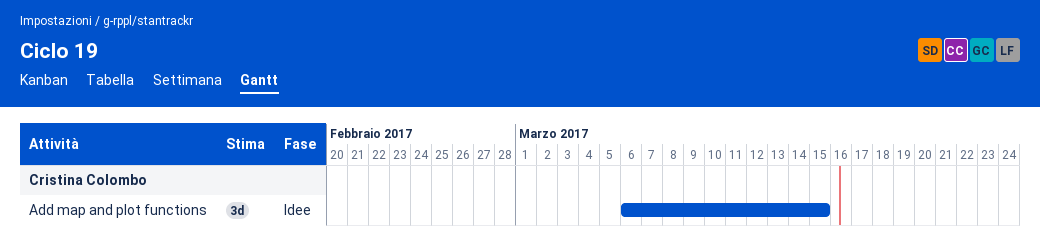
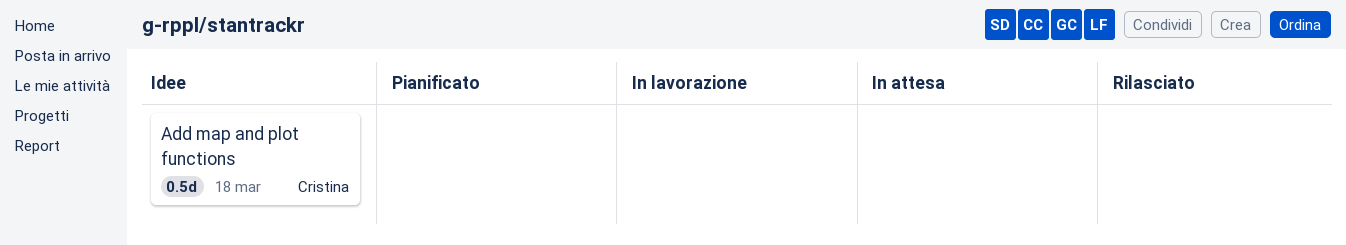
Add map and plot functions, estimate: 3d -> 0.5d
Add map and plot functions, due: Mar 15 -> Mar 18

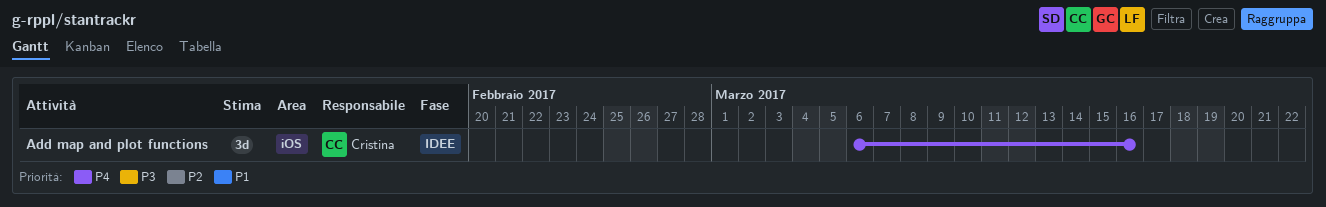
Add map and plot functions, estimate: 0.5d -> 3d
Add map and plot functions, due: Mar 18 -> Mar 16

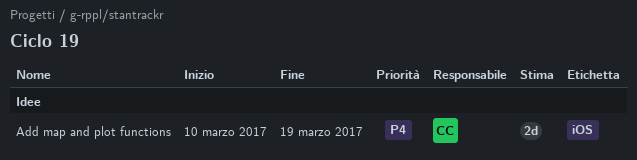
Add map and plot functions, estimate: 3d -> 2d
Add map and plot functions, start: Mar 6 -> Mar 10
Add map and plot functions, due: Mar 16 -> Mar 19

